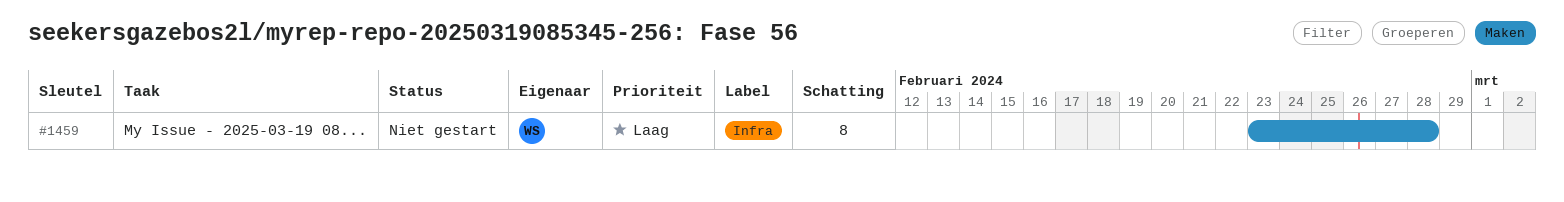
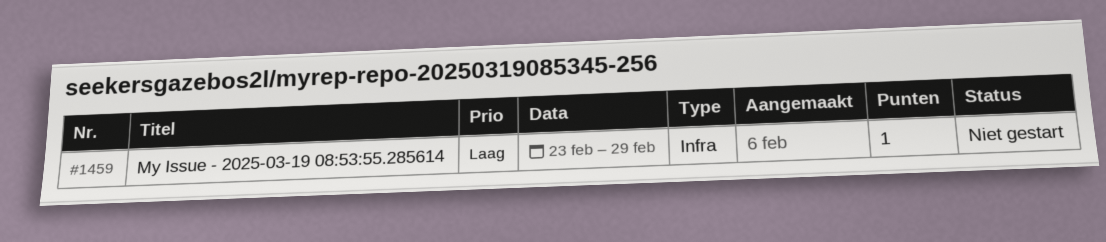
#1459, estimate: 8 -> 1
#1459, due: Feb 28 -> Feb 29

